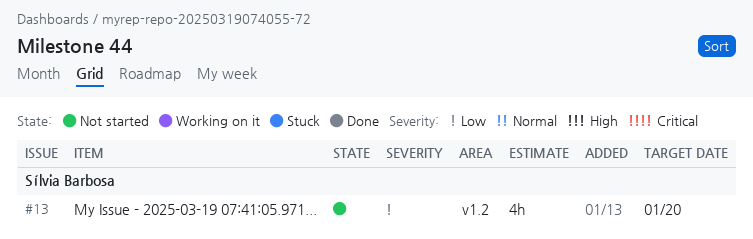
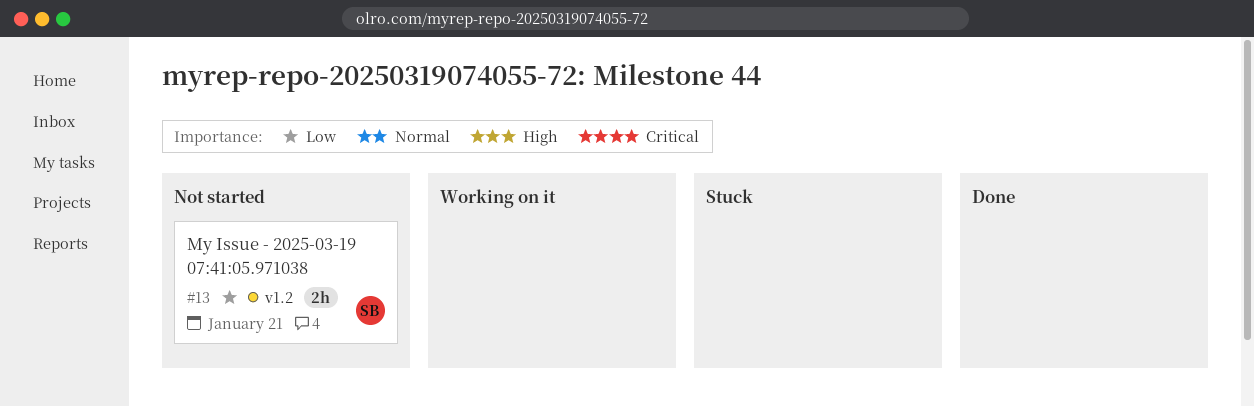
#13, estimate: 4h -> 2h
#13, due: Jan 20 -> Jan 21

